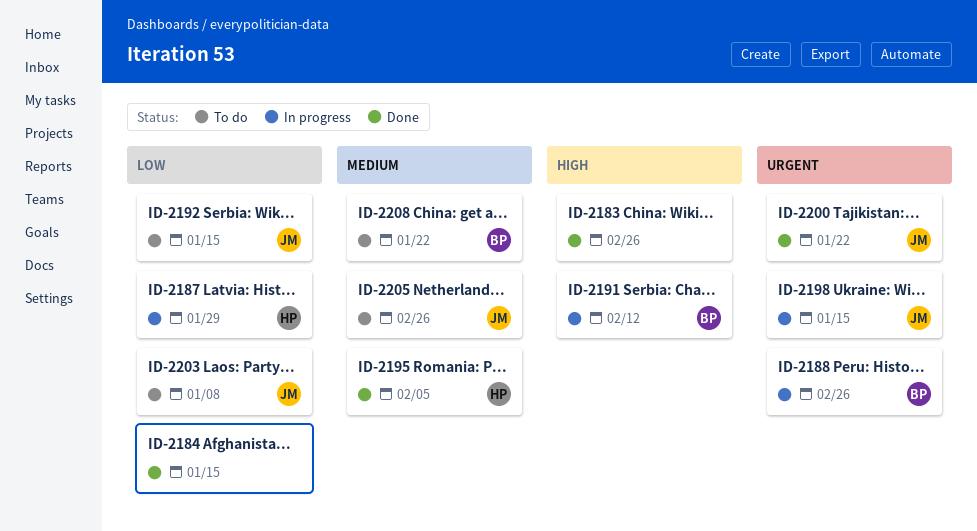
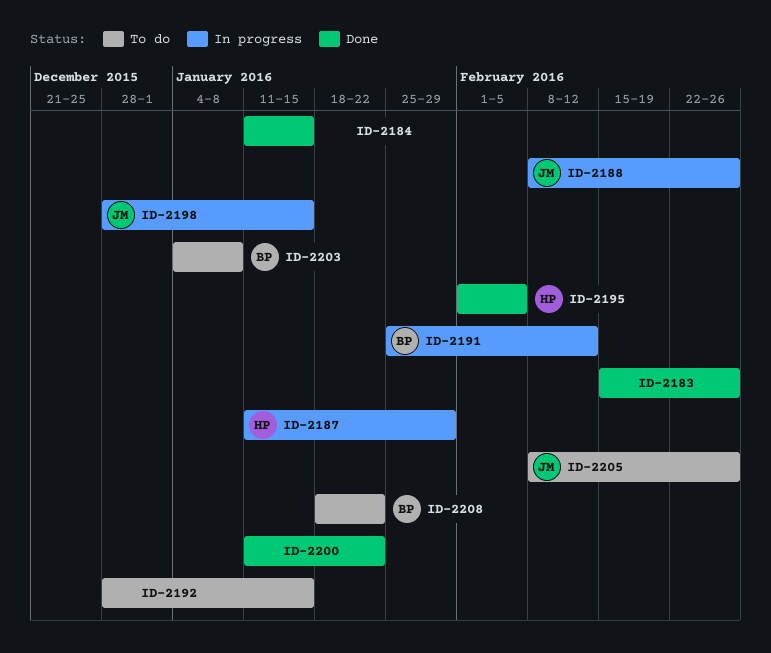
ID-2188, owner: BP -> JM
ID-2192, owner: JM -> none
ID-2200, owner: JM -> none
ID-2203, owner: JM -> BP

